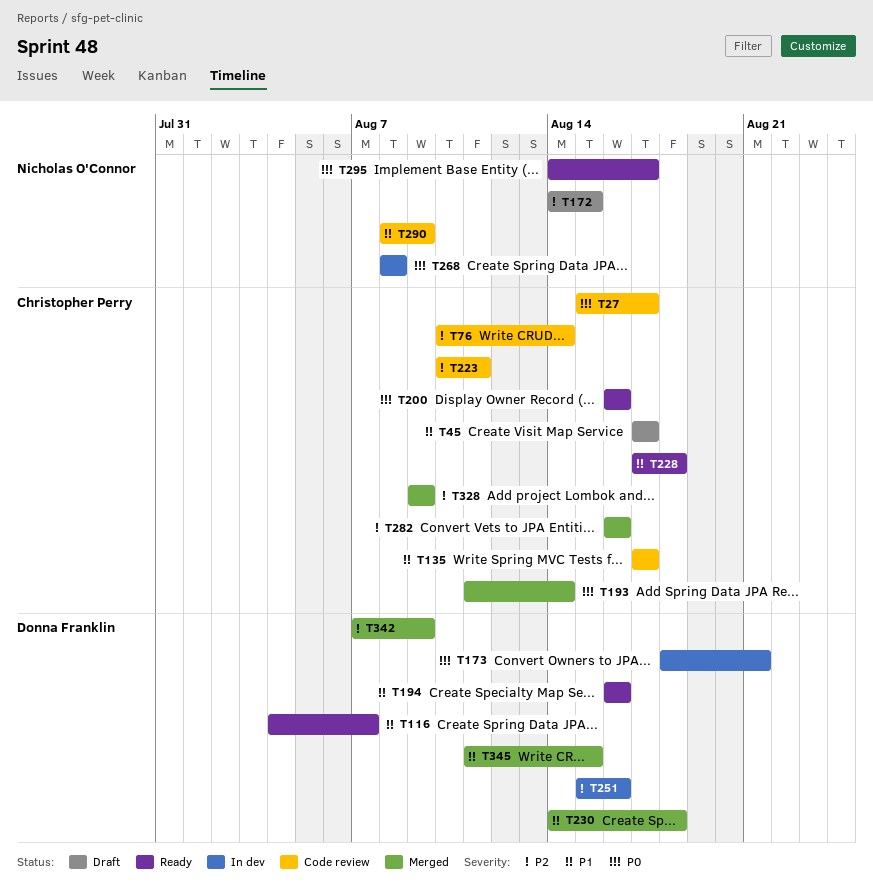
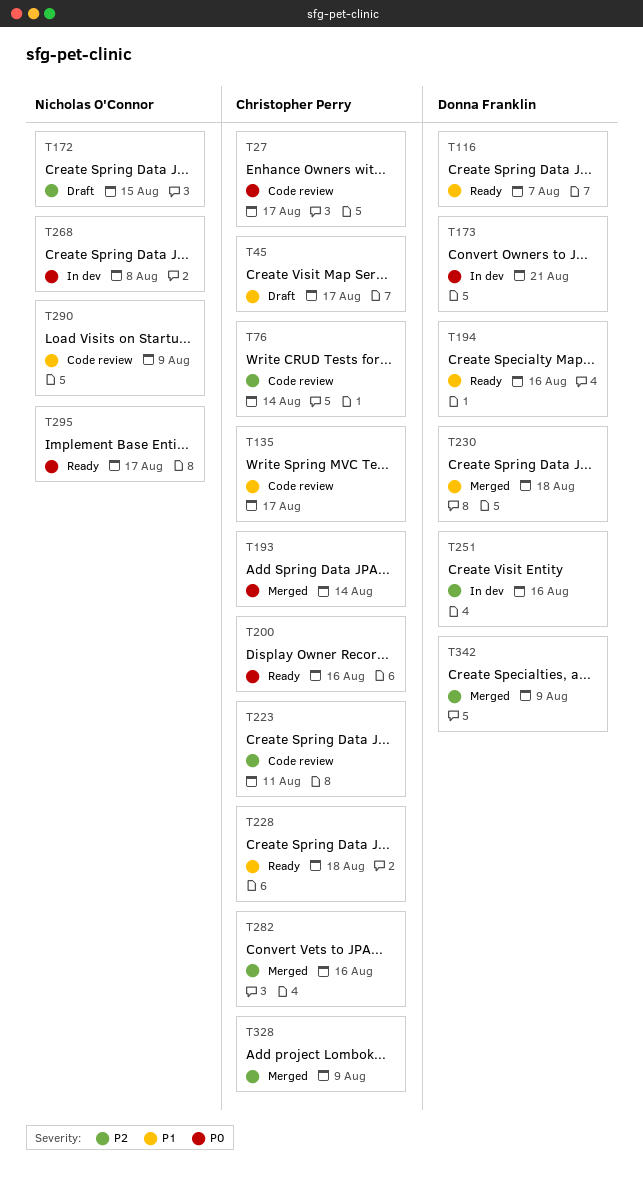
T345: present -> none

